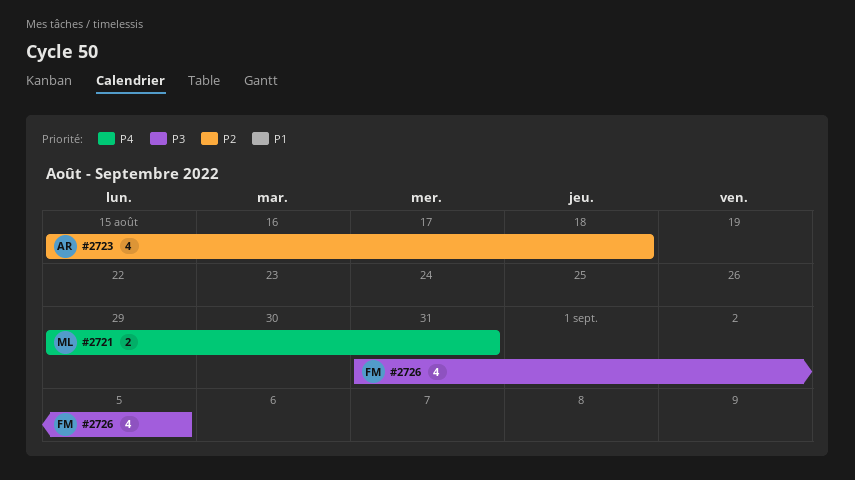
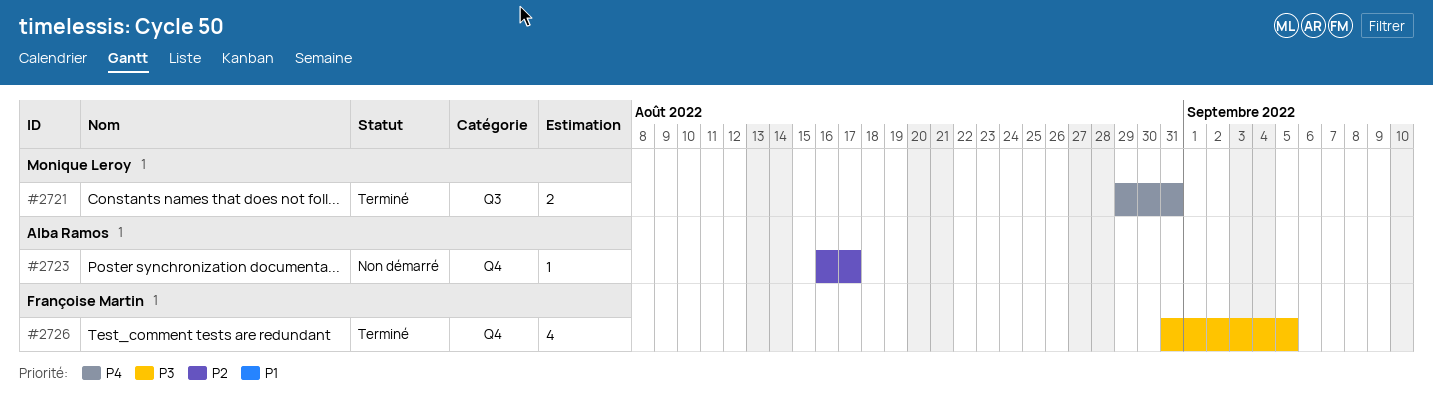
#2723, estimate: 4 -> 1
#2723, start: Aug 15 -> Aug 16
#2723, due: Aug 18 -> Aug 17

